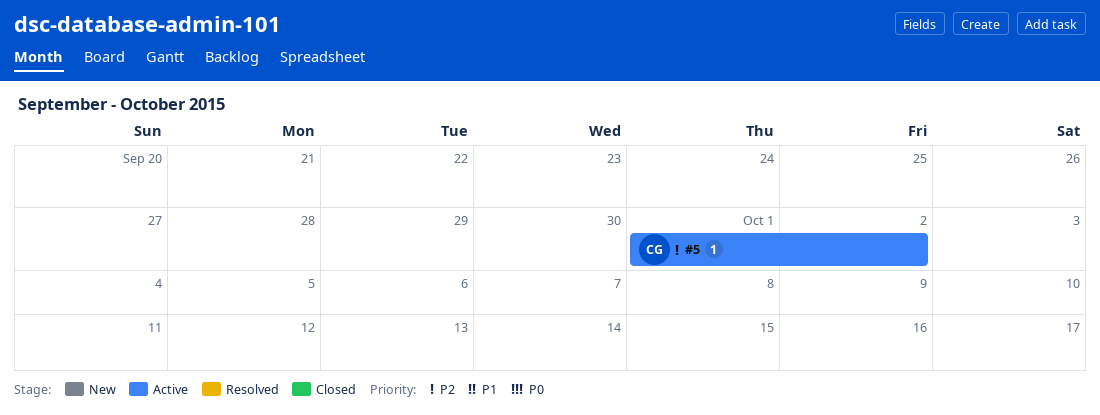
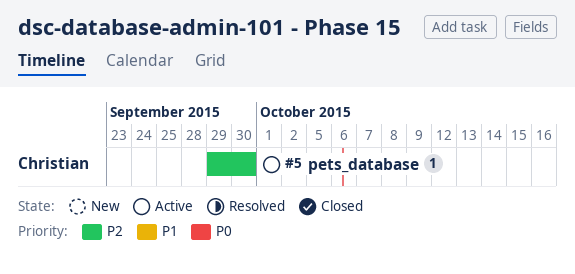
#5, start: Oct 1 -> Sep 29
#5, due: Oct 2 -> Sep 30

